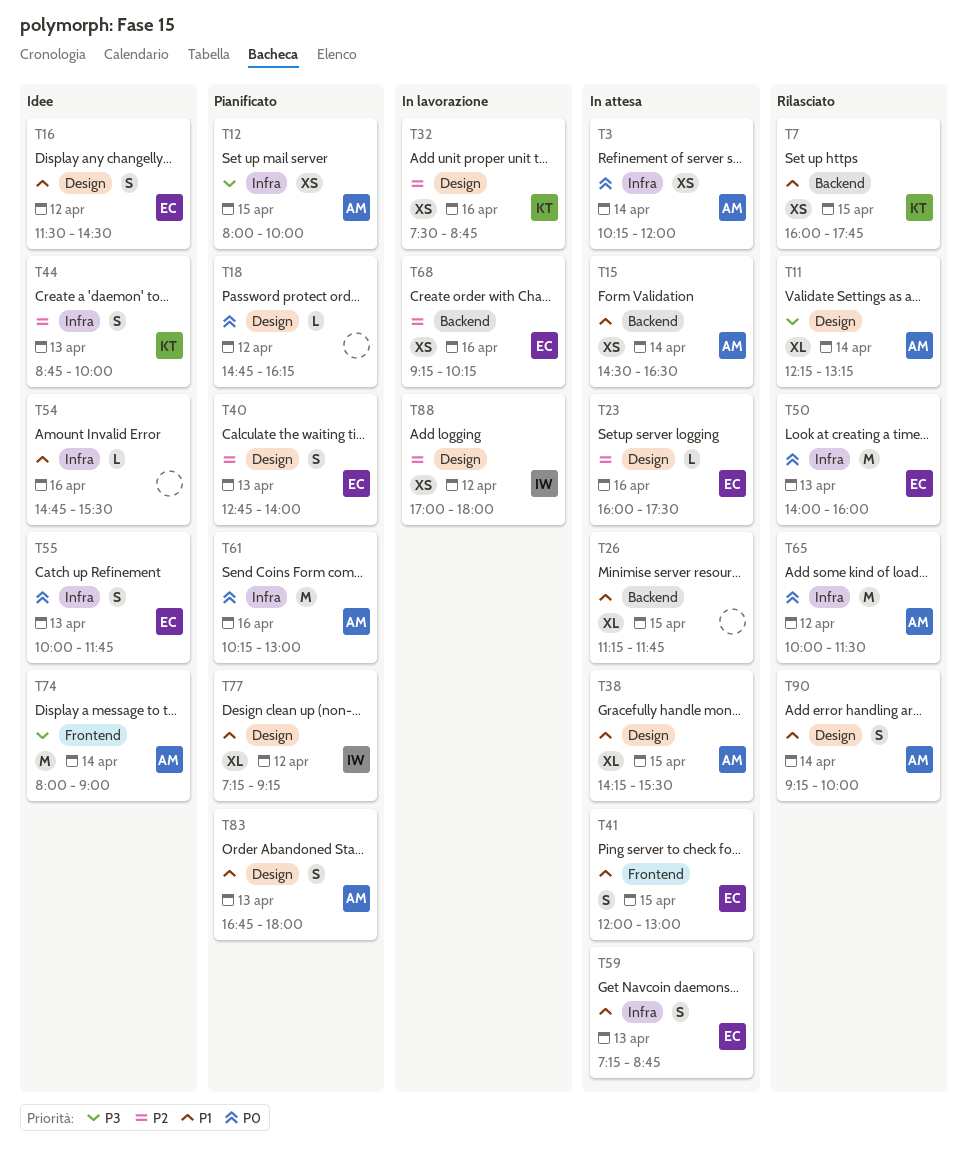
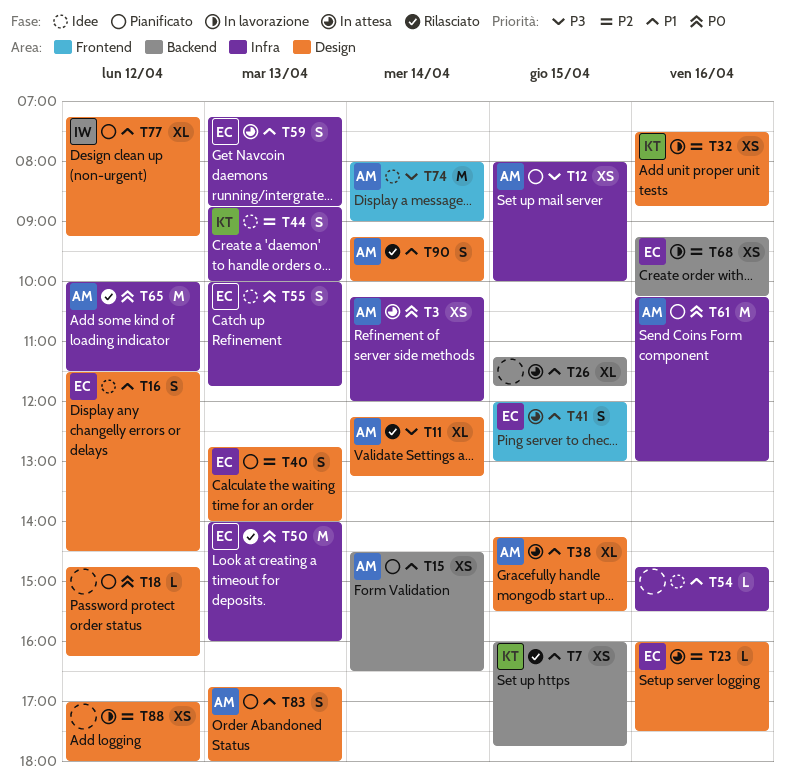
T15, status: In attesa -> Pianificato
T88, owner: IW -> none

